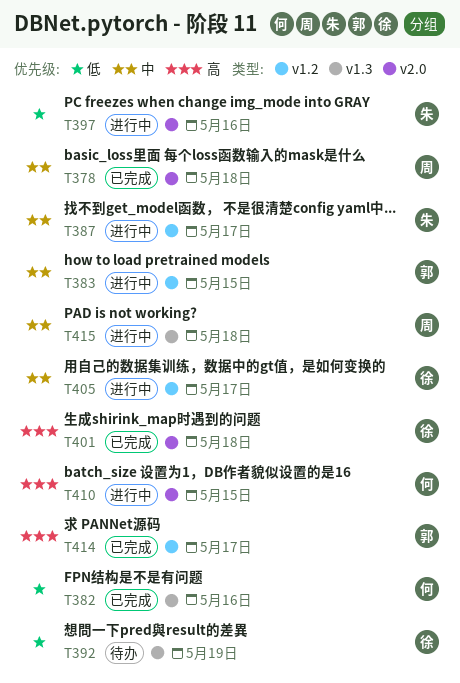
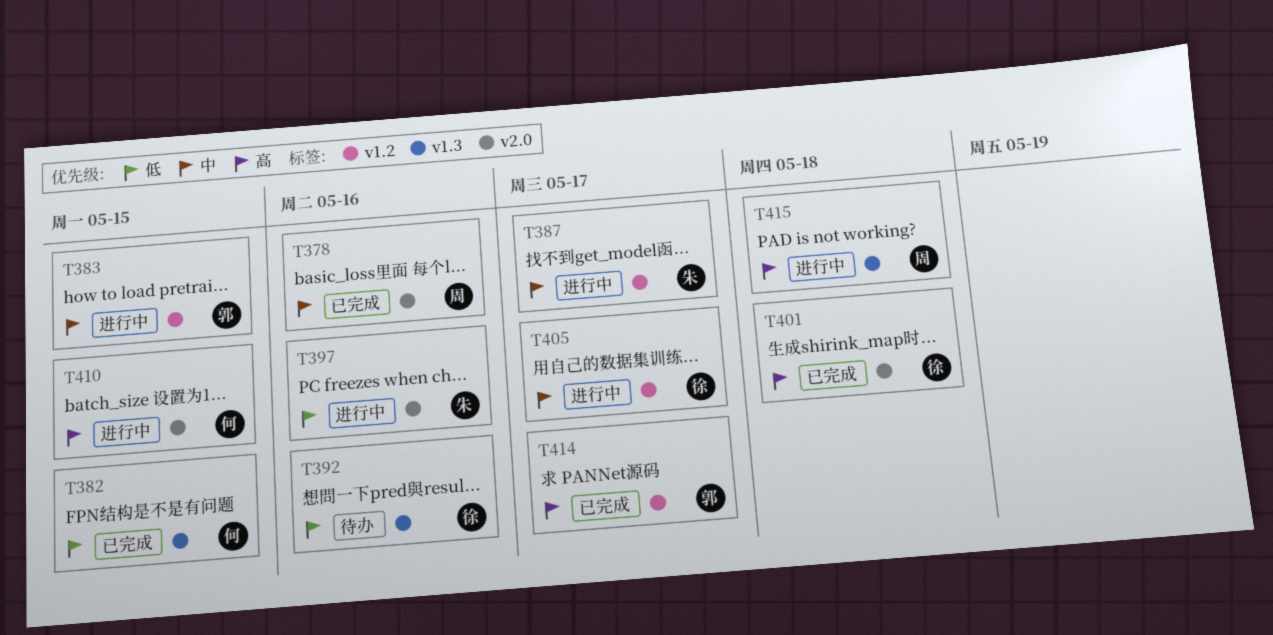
T378, due: May 18 -> May 16
T382, due: May 16 -> May 15
T392, due: May 19 -> May 16
T415, priority: 中 -> 高

